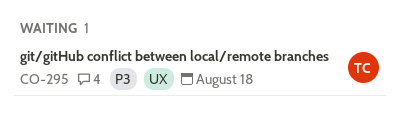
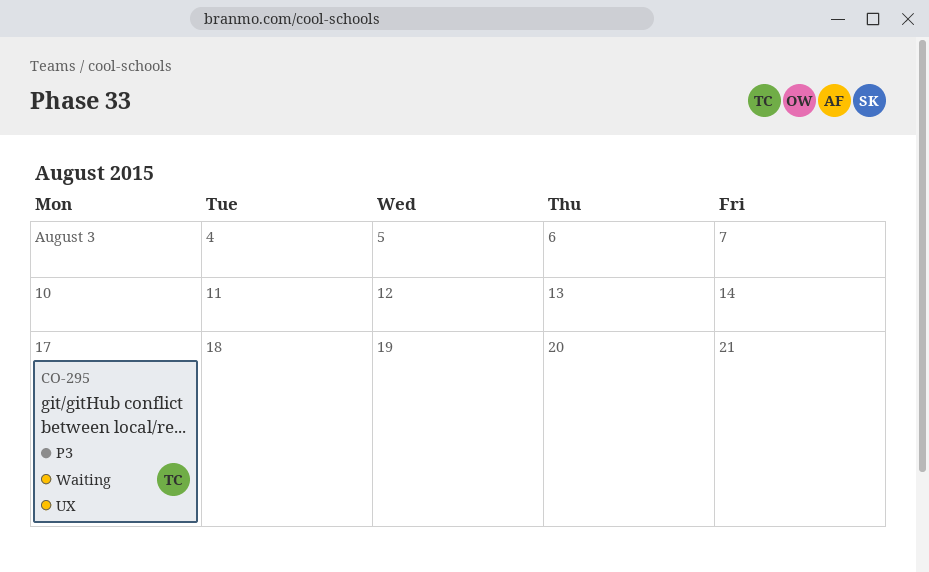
CO-295, due: Aug 18 -> Aug 17

